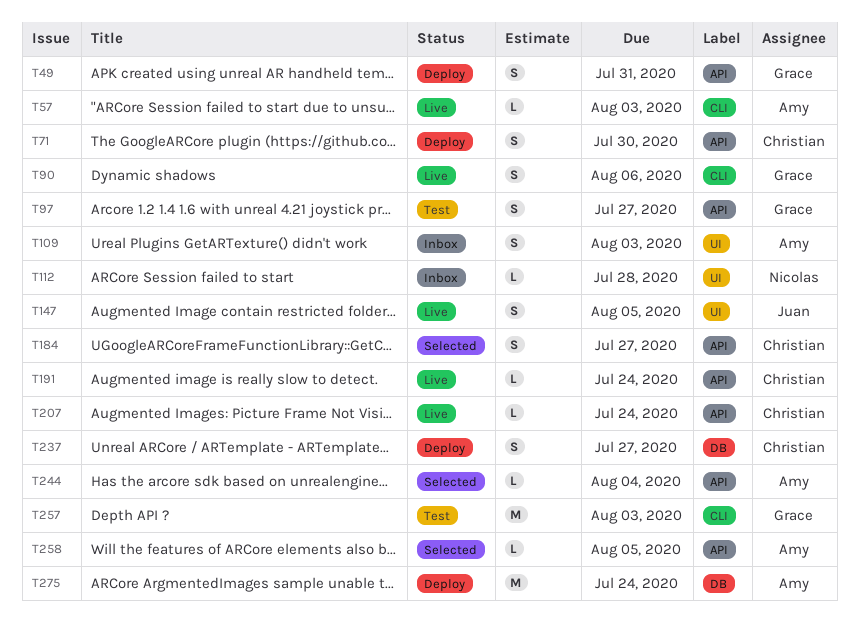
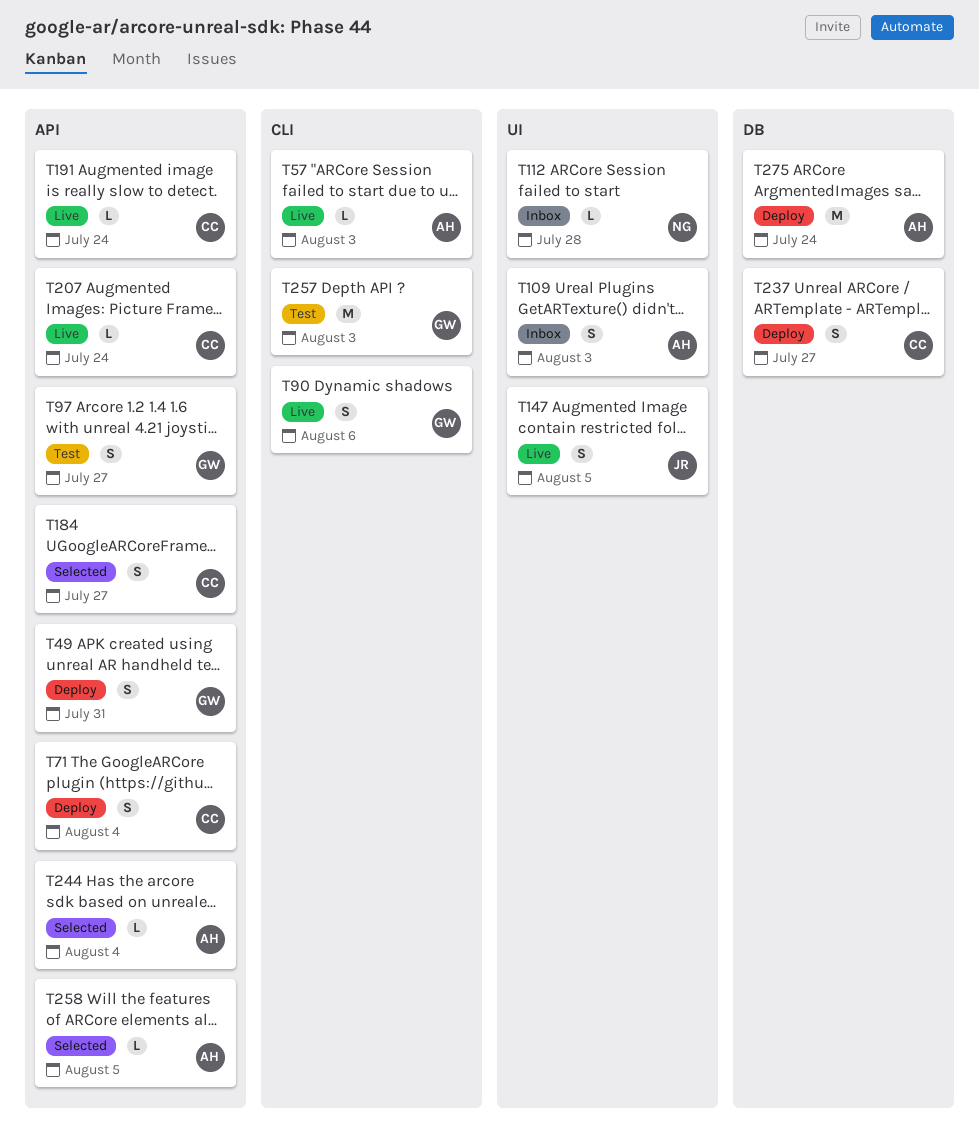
T71, due: Jul 30 -> Aug 4

